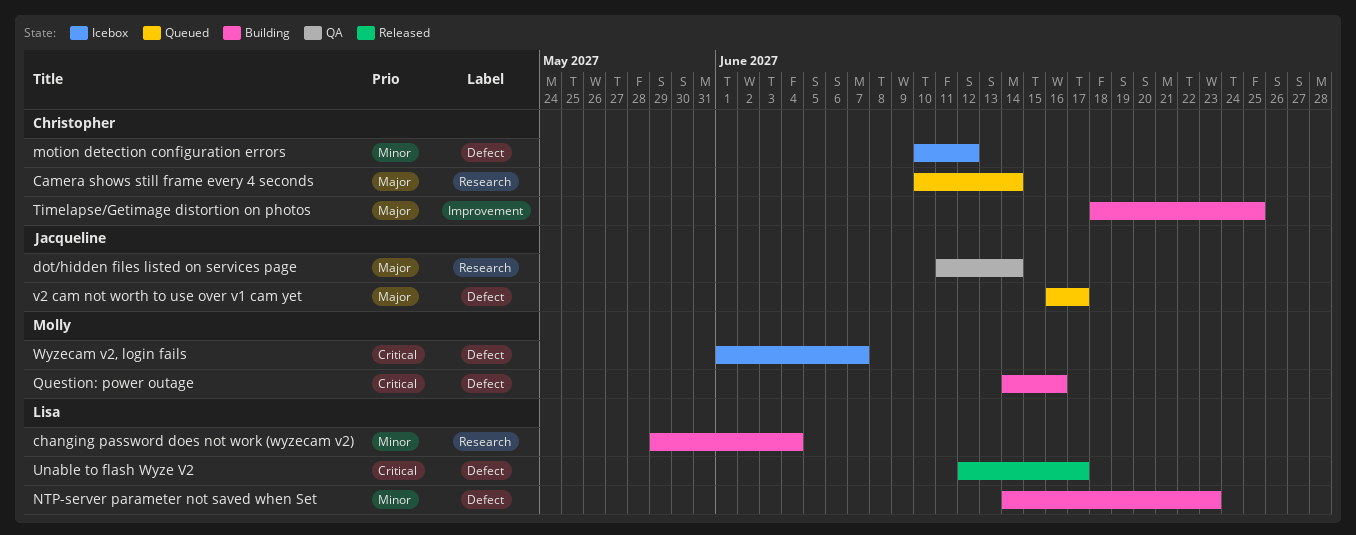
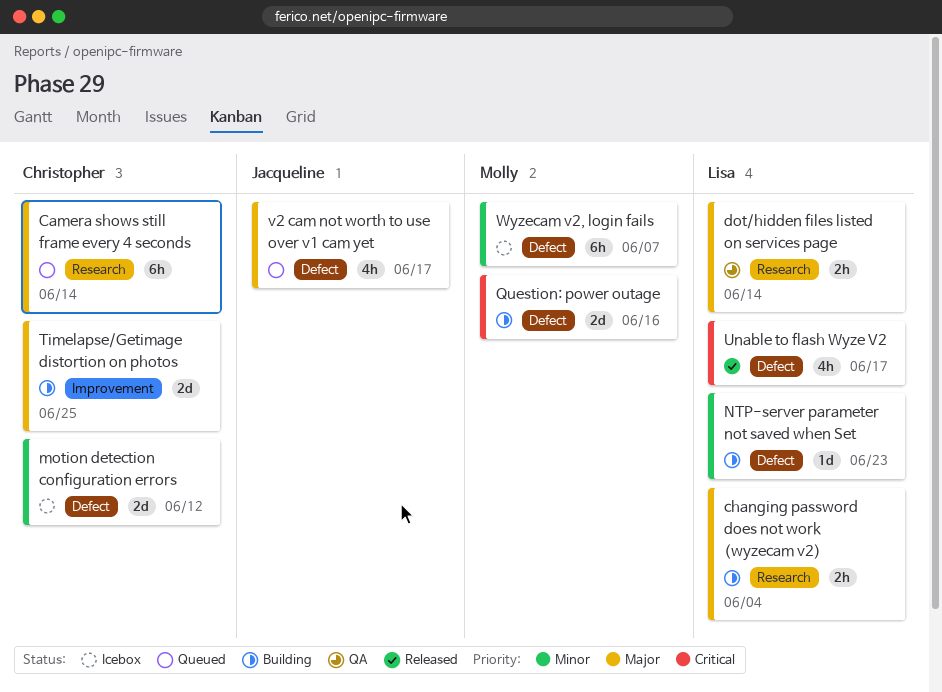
changing password does not work (wyzecam v2), priority: Minor -> Major
dot/hidden files listed on services page, owner: Jacqueline -> Lisa
Wyzecam v2, login fails, priority: Critical -> Minor

